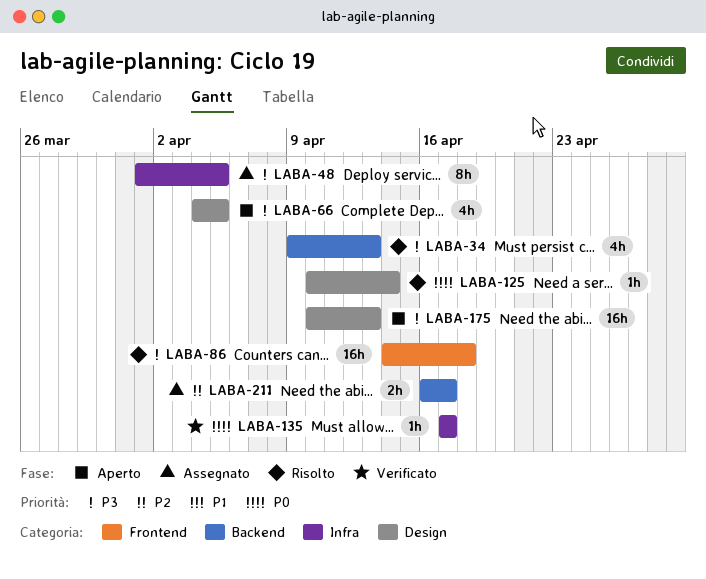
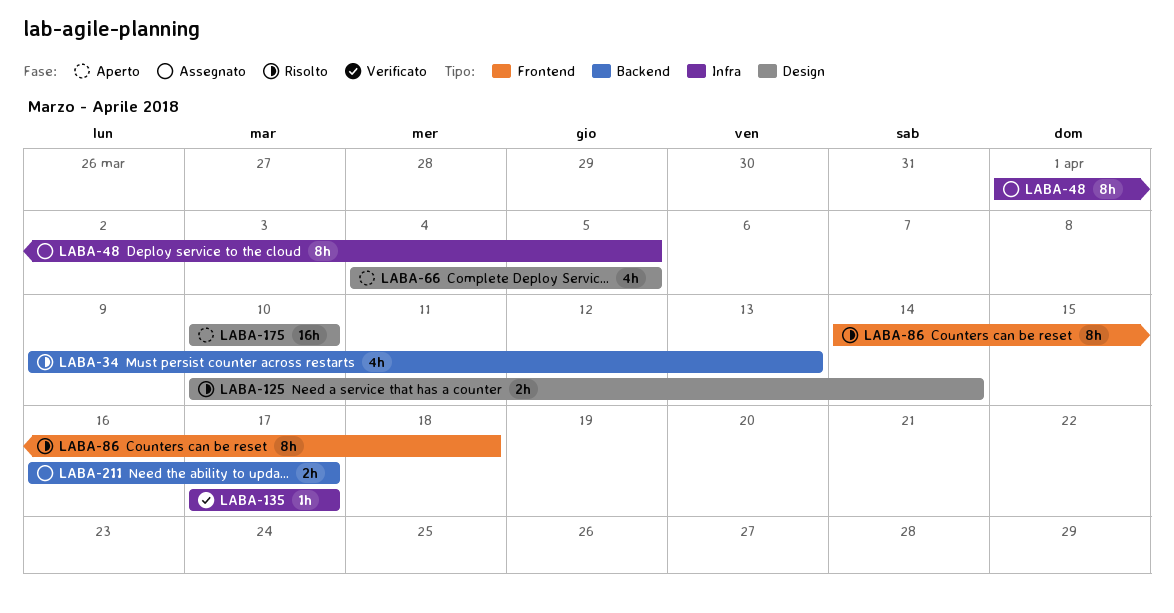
LABA-86, estimate: 16h -> 8h
LABA-125, estimate: 1h -> 2h
LABA-175, due: Apr 13 -> Apr 10

